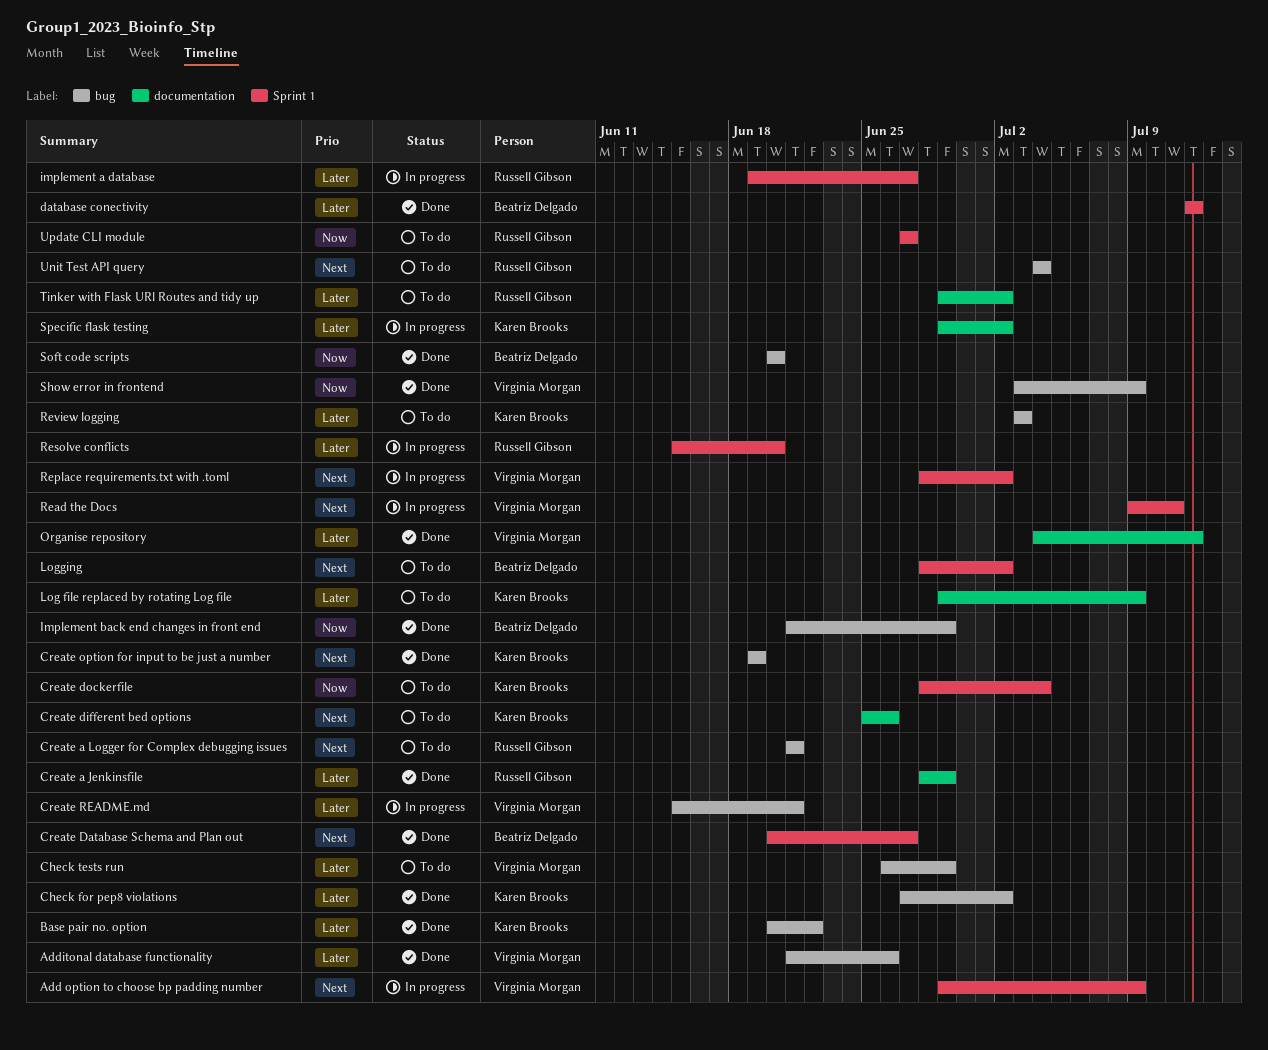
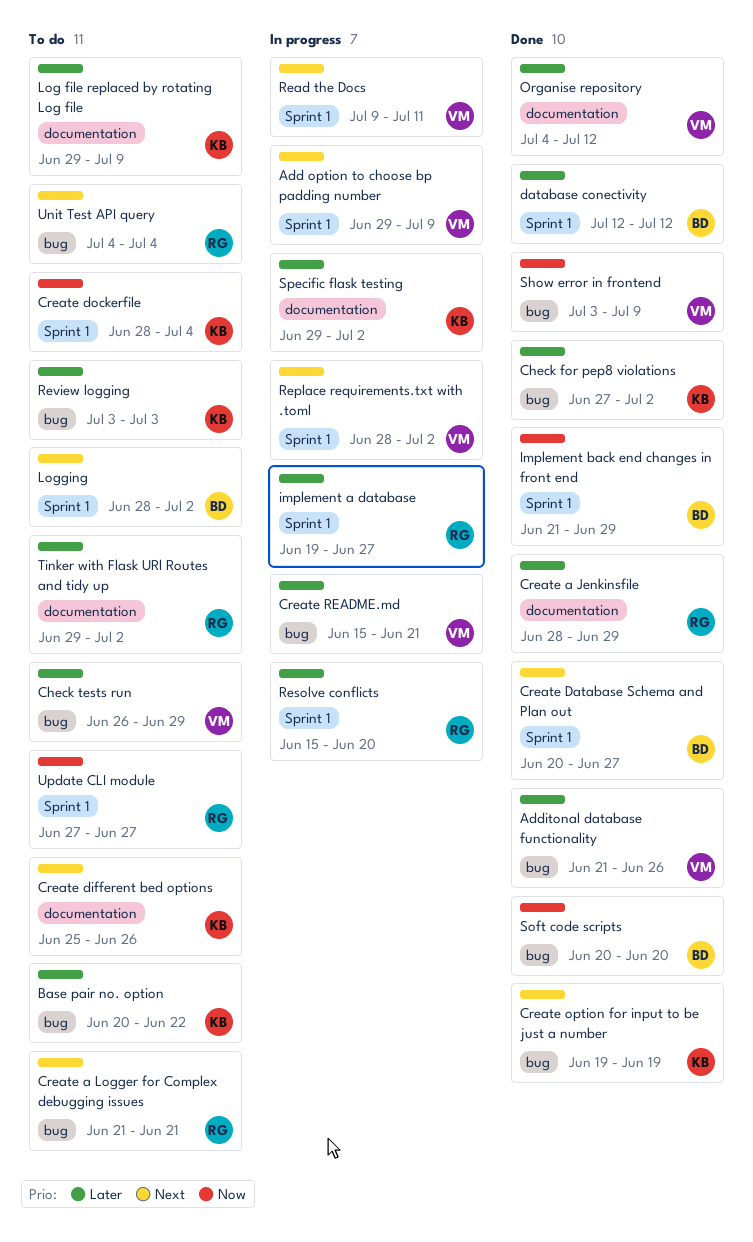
Base pair no. option, status: Done -> To do
Implement back end changes in front end, label: bug -> Sprint 1

